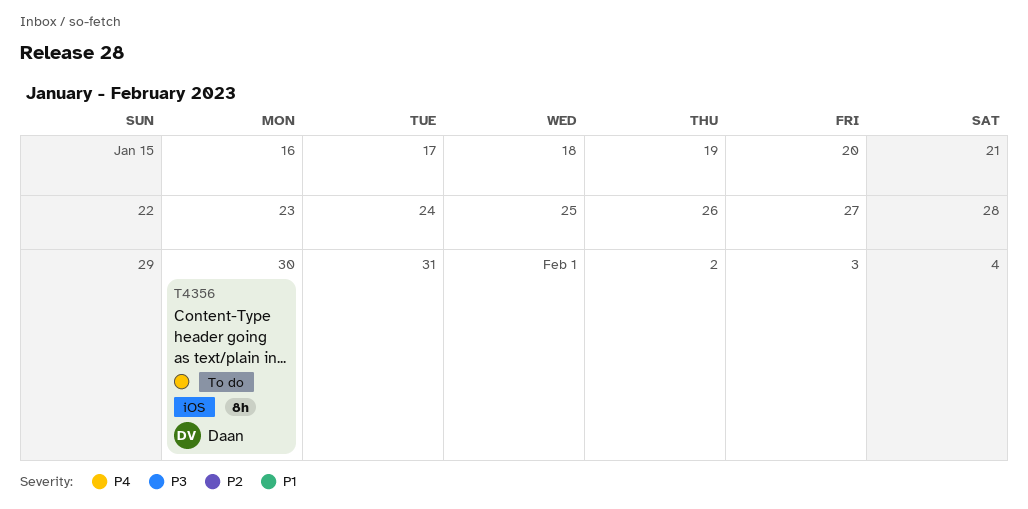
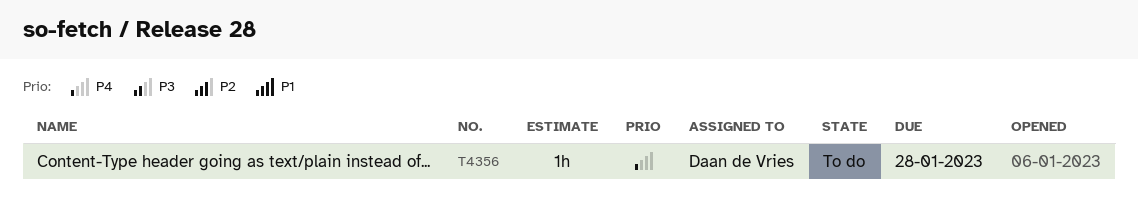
T4356, estimate: 8h -> 1h
T4356, due: Jan 30 -> Jan 28

